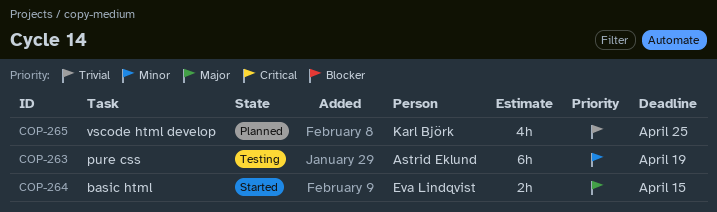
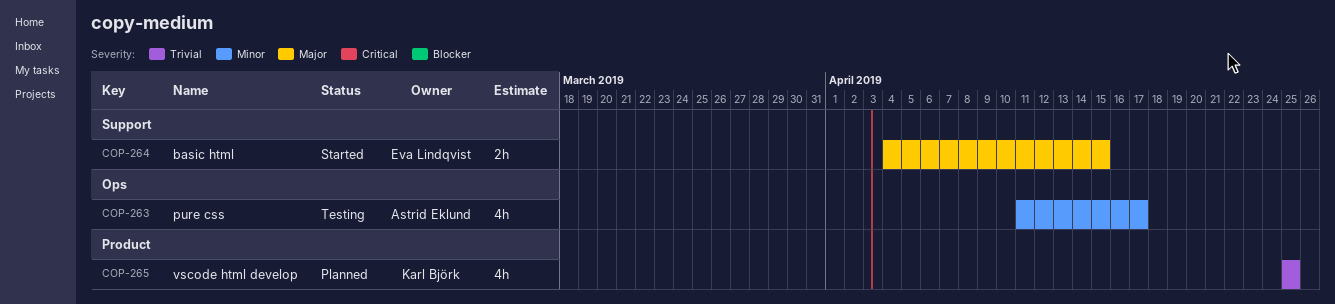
COP-263, estimate: 6h -> 4h
COP-263, due: Apr 19 -> Apr 17

